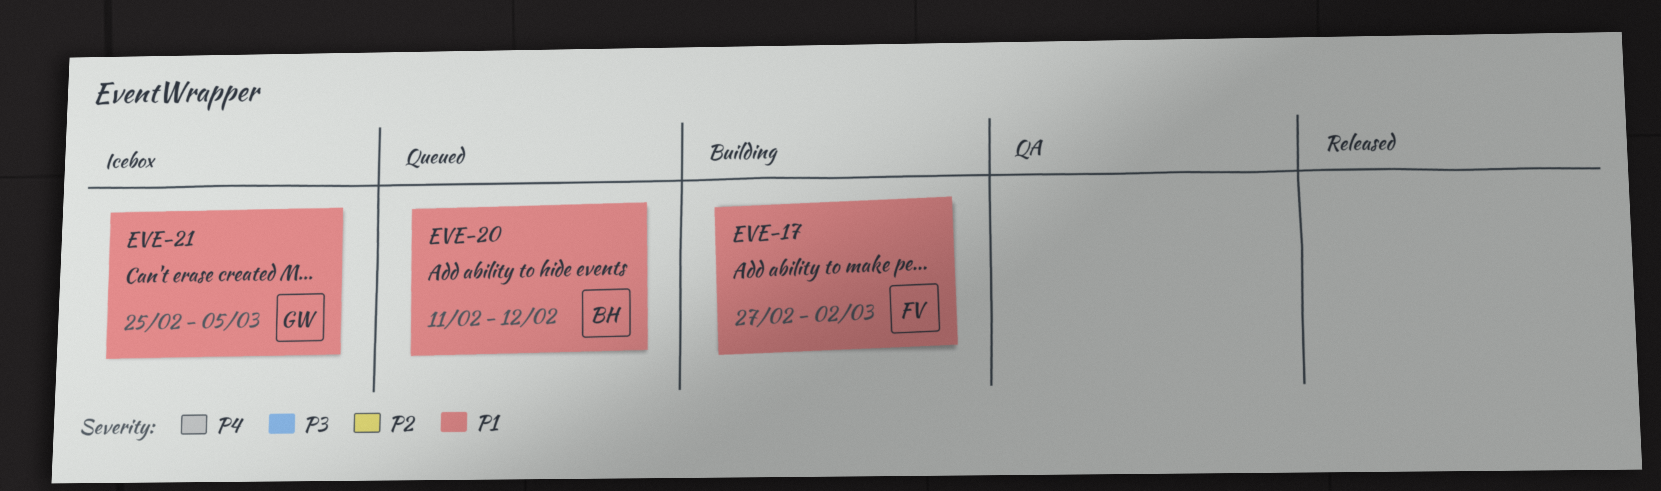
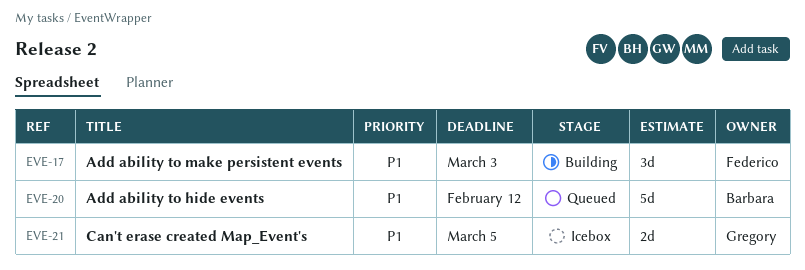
EVE-17, due: Mar 2 -> Mar 3

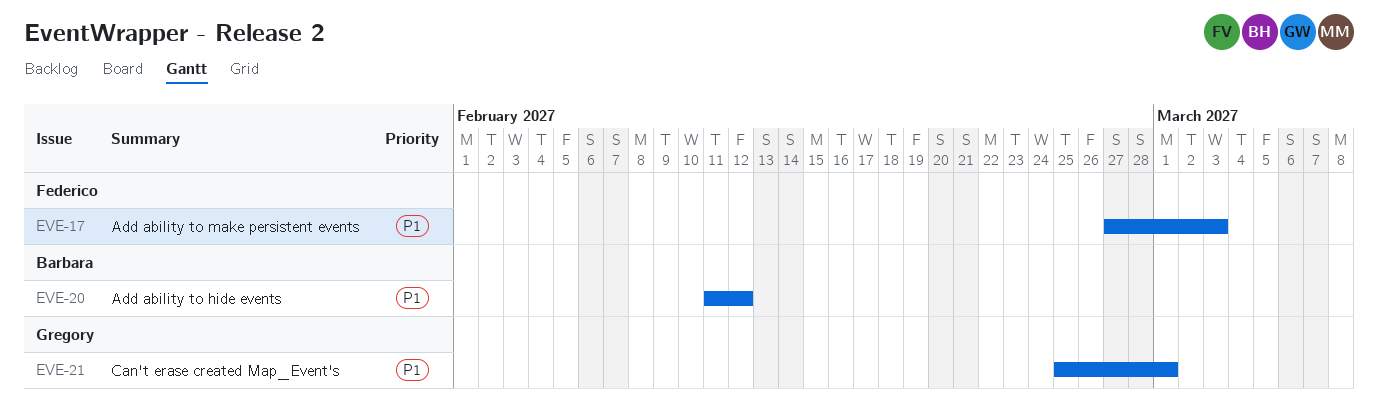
EVE-21, due: Mar 5 -> Mar 1

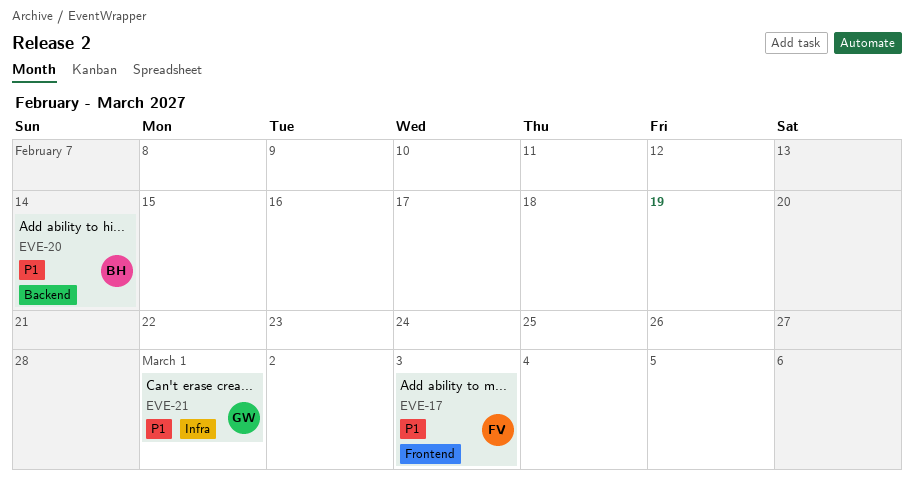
EVE-20, due: Feb 12 -> Feb 14

